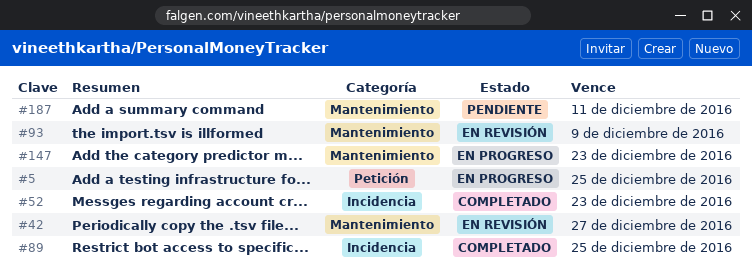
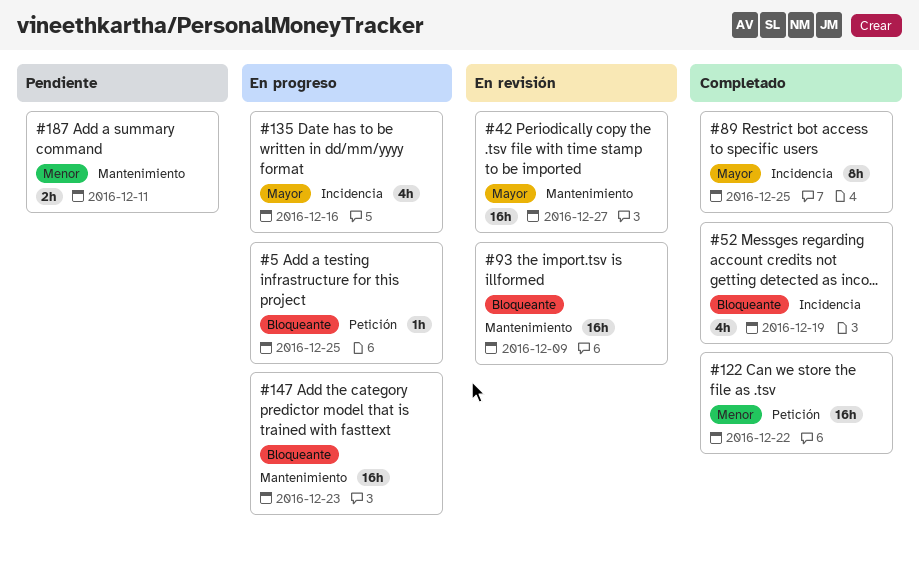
#52, due: Dec 23 -> Dec 19
#122: none -> present
#135: none -> present

